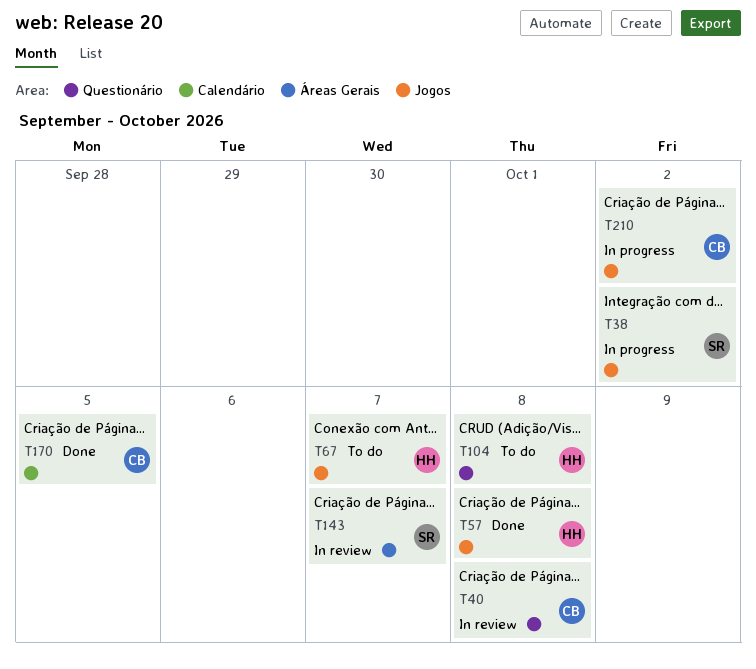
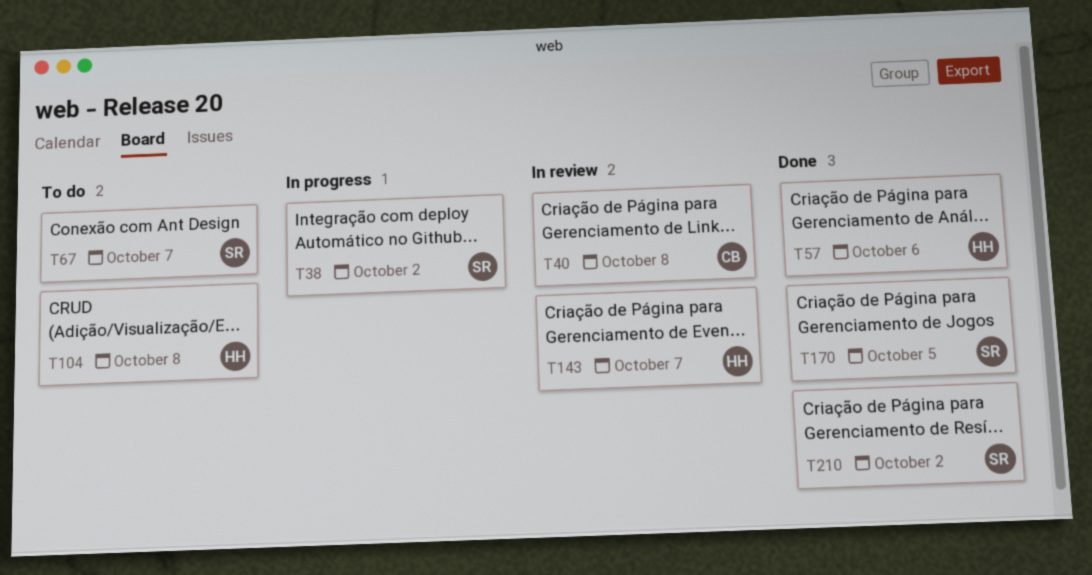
T57, due: Oct 8 -> Oct 6
T67, owner: HH -> SR
T143, owner: SR -> HH
T170, owner: CB -> SR
T210, status: In progress -> Done
T210, owner: CB -> SR

